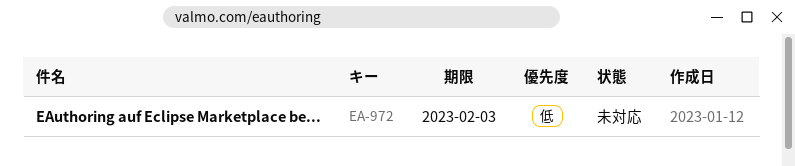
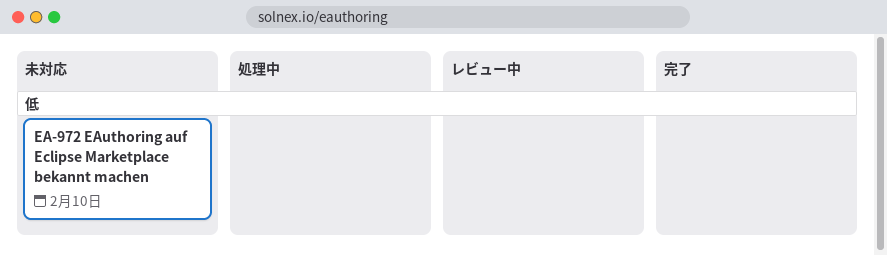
EA-972, due: Feb 3 -> Feb 10

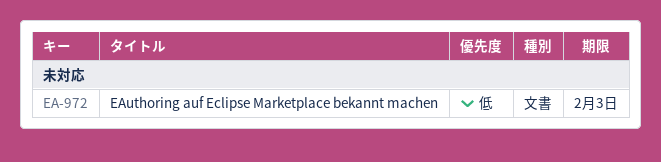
EA-972, due: Feb 10 -> Feb 3

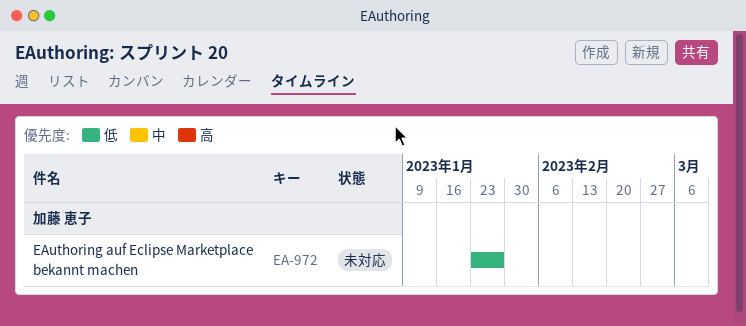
EA-972, due: Feb 3 -> Jan 27

